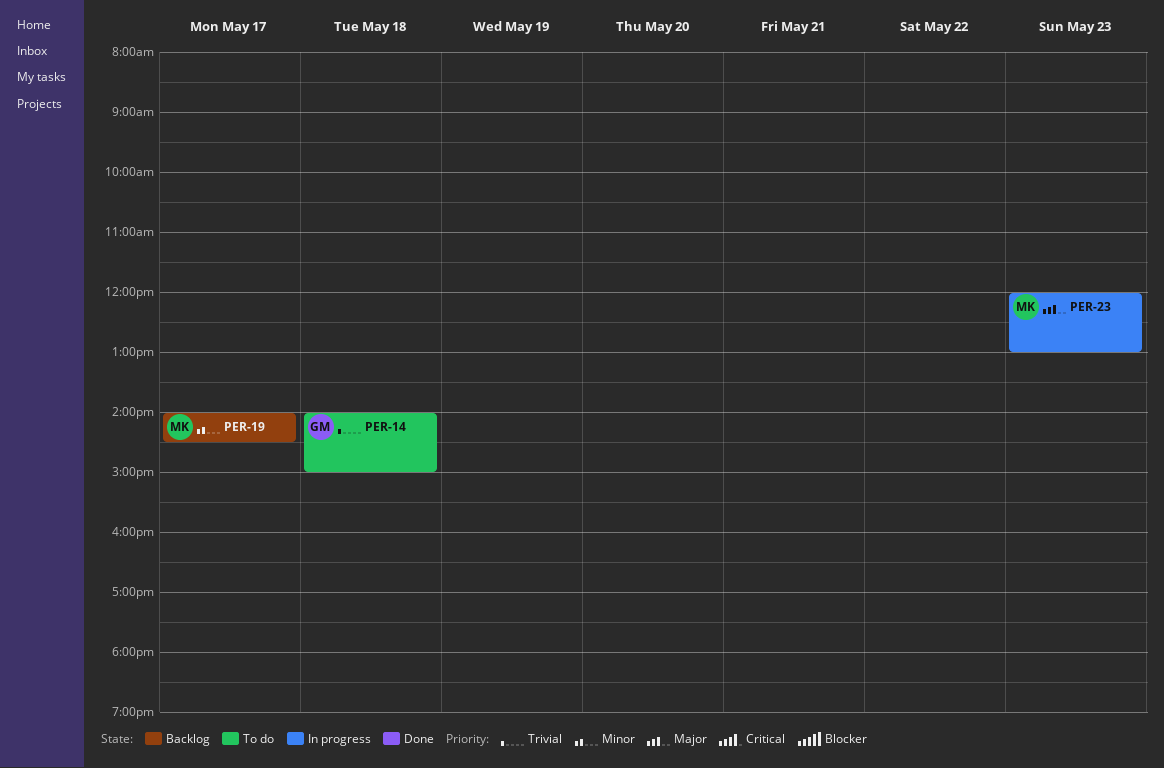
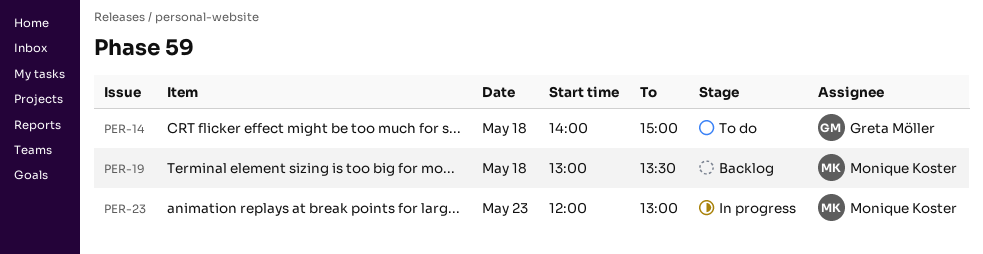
PER-19, day: May 17 -> May 18
PER-19, begins: 14:00 -> 13:00
PER-19, ends: 14:30 -> 13:30

